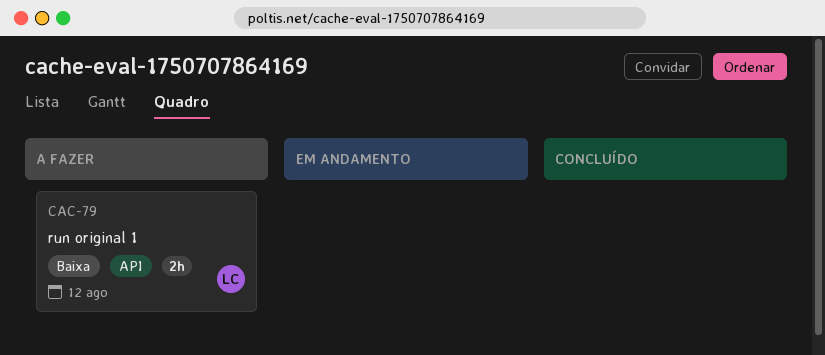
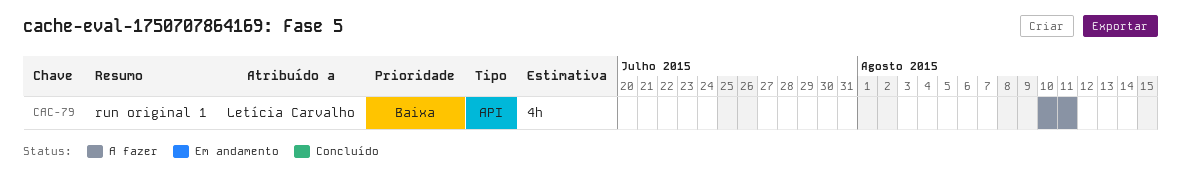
CAC-79, estimate: 2h -> 4h
CAC-79, due: Aug 12 -> Aug 11

